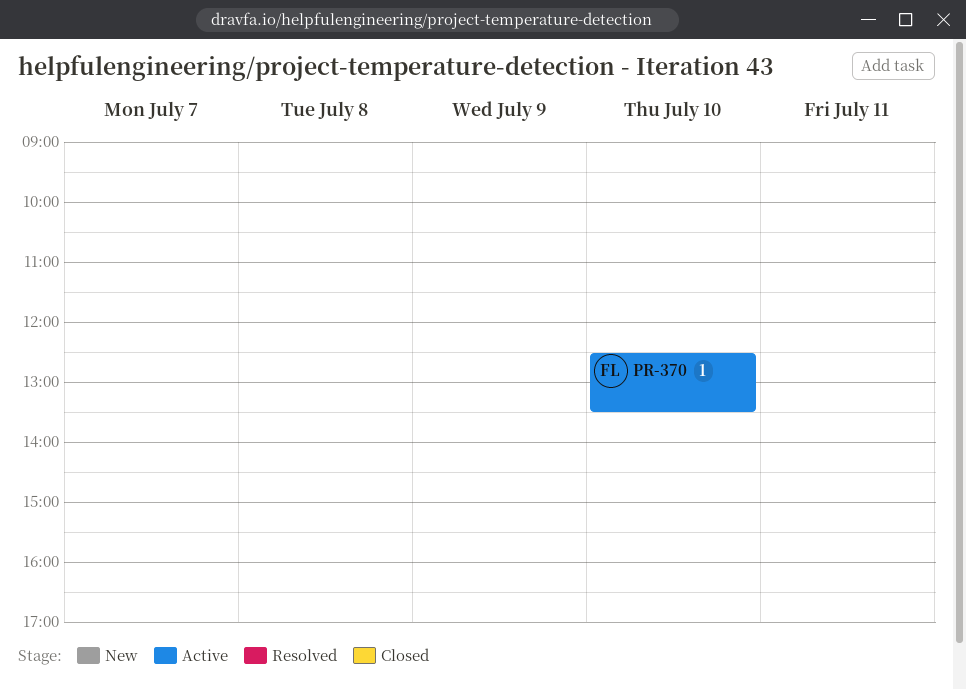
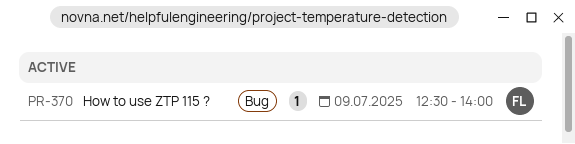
PR-370, day: Jul 10 -> Jul 9
PR-370, ends: 13:30 -> 14:00

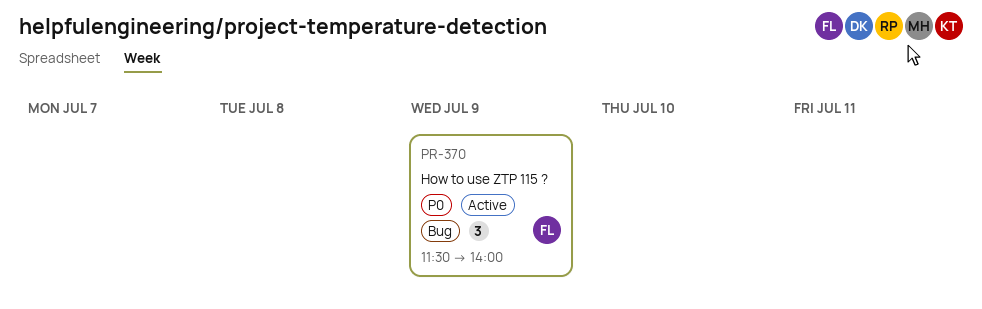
PR-370, estimate: 1 -> 3
PR-370, begins: 12:30 -> 11:30

